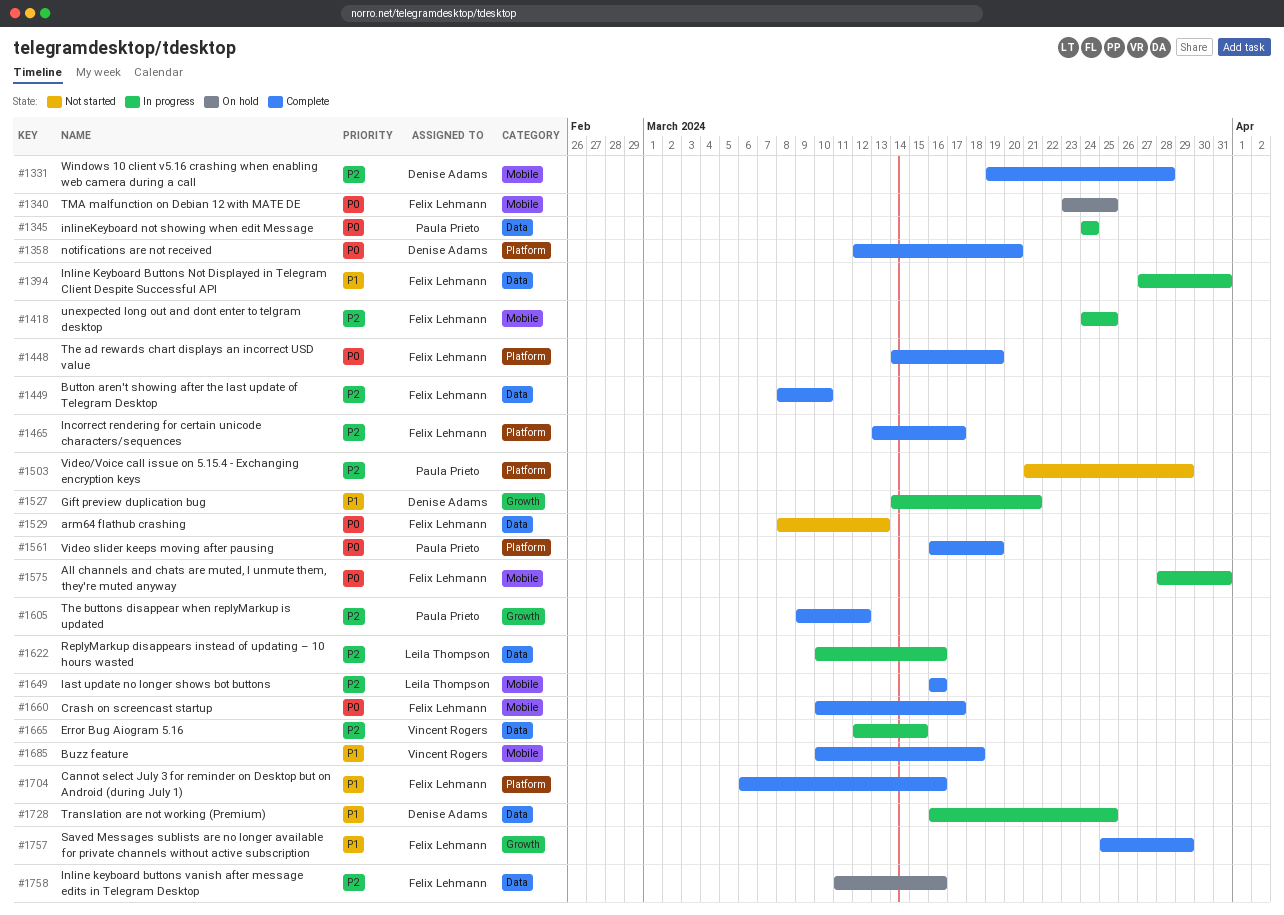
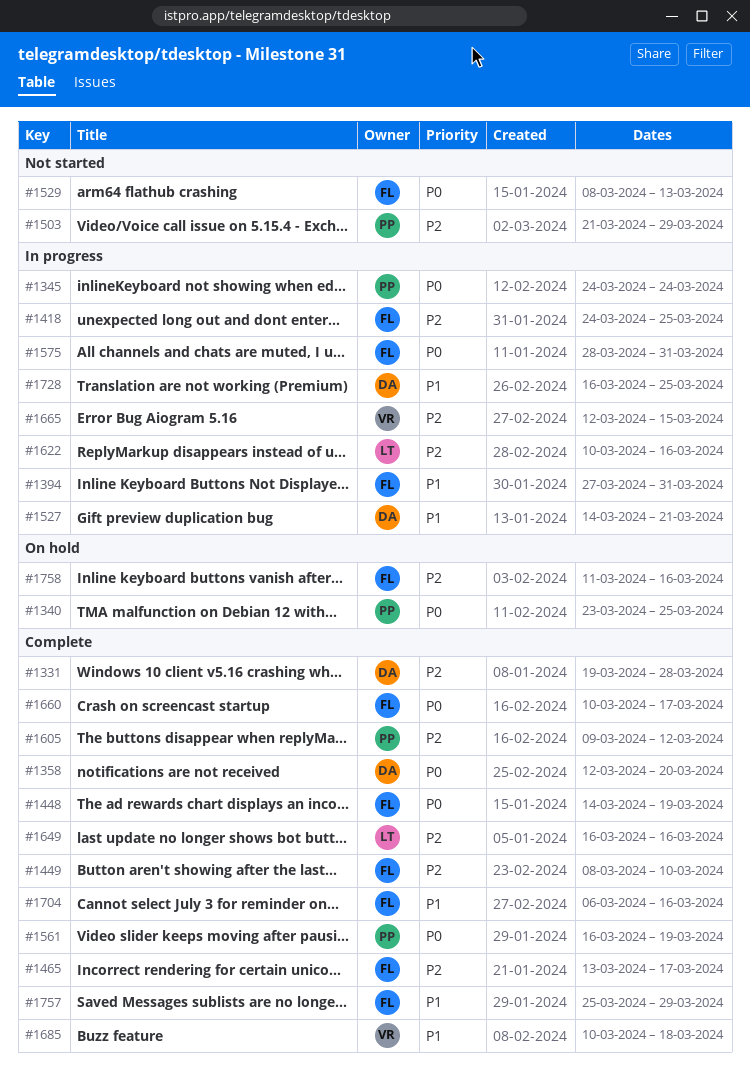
#1340, owner: Felix Lehmann -> Paula Prieto

